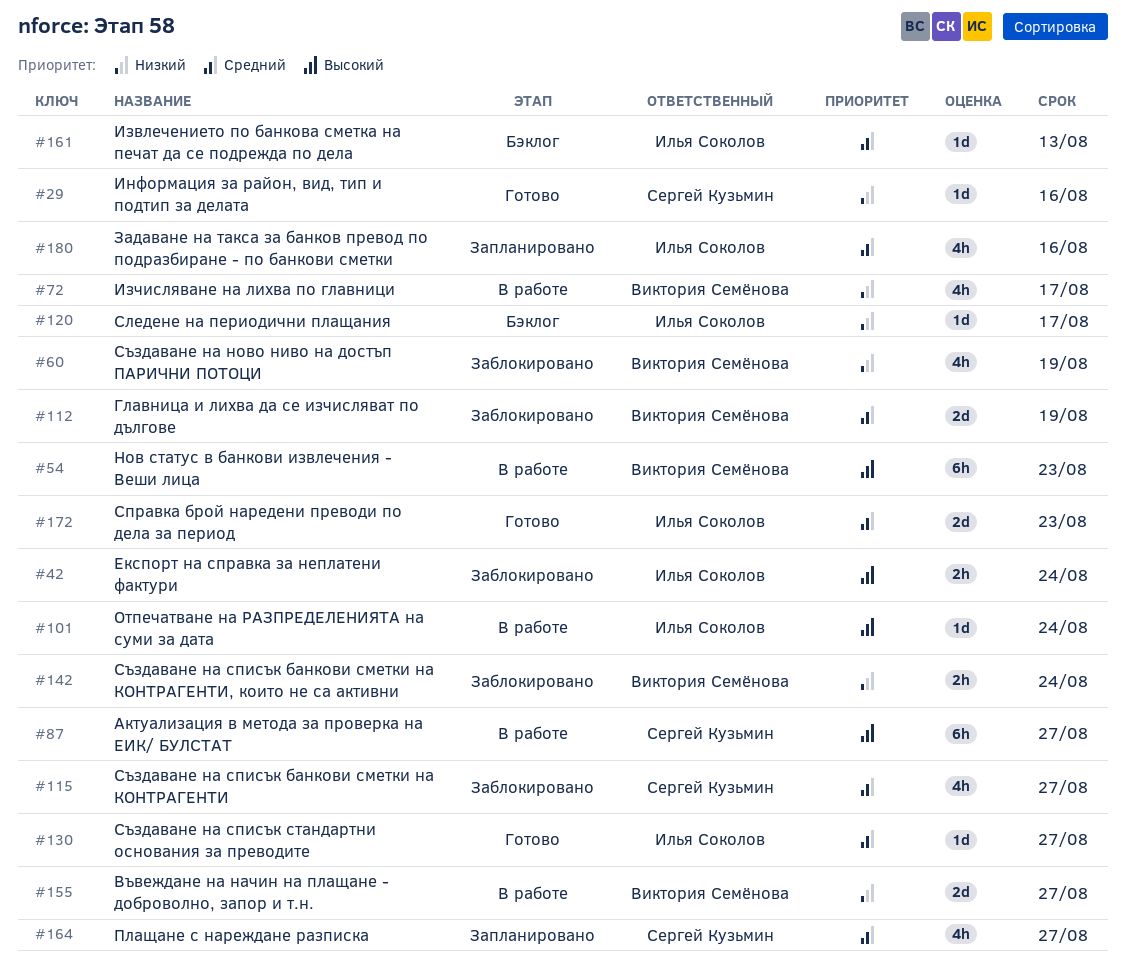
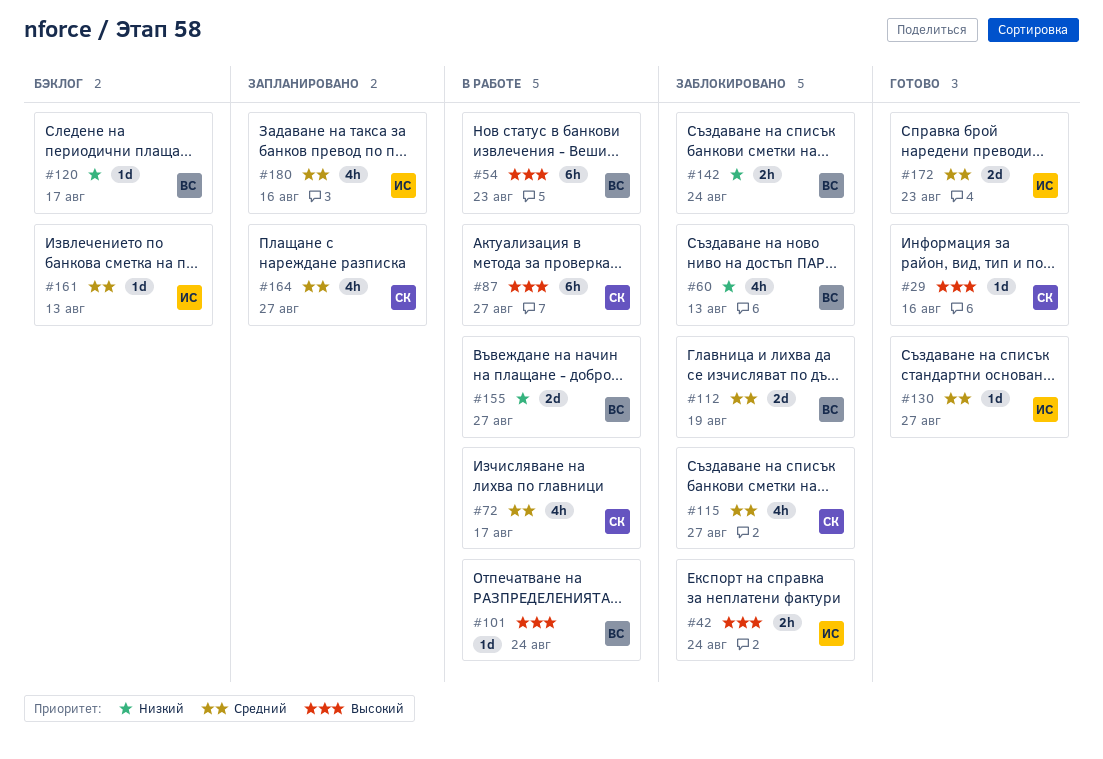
#29, priority: Низкий -> Высокий
#60, due: Aug 19 -> Aug 13
#72, owner: Виктория Семёнова -> Сергей Кузьмин
#72, priority: Низкий -> Средний
#101, owner: Илья Соколов -> Виктория Семёнова
#120, owner: Илья Соколов -> Виктория Семёнова

